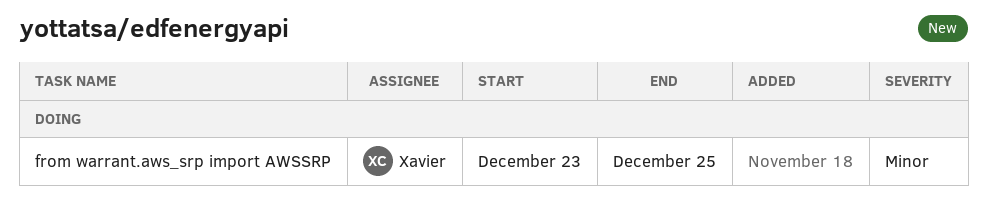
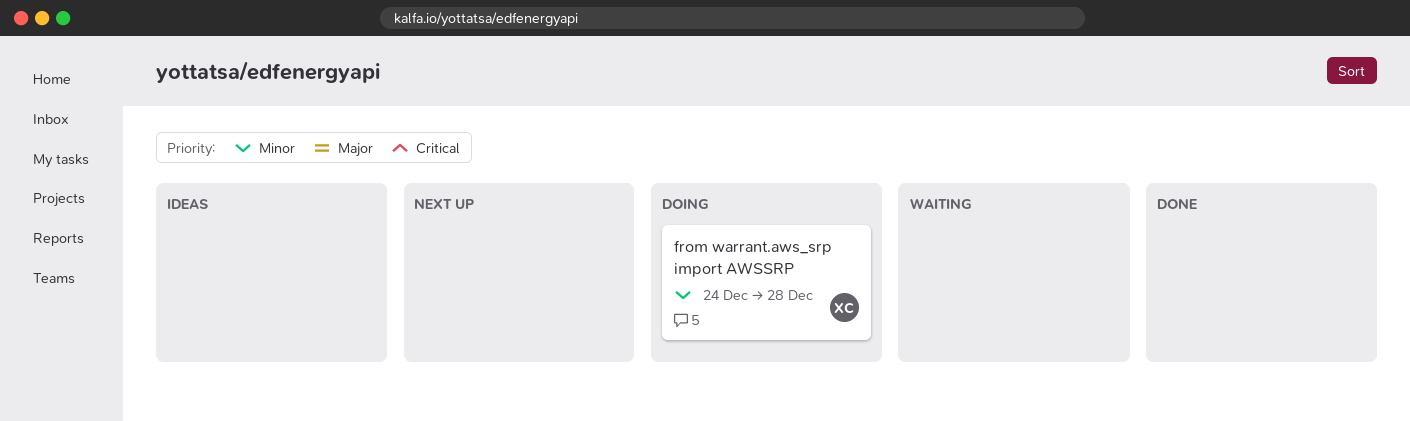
from warrant.aws_srp import AWSSRP, start: Dec 23 -> Dec 24
from warrant.aws_srp import AWSSRP, due: Dec 25 -> Dec 28

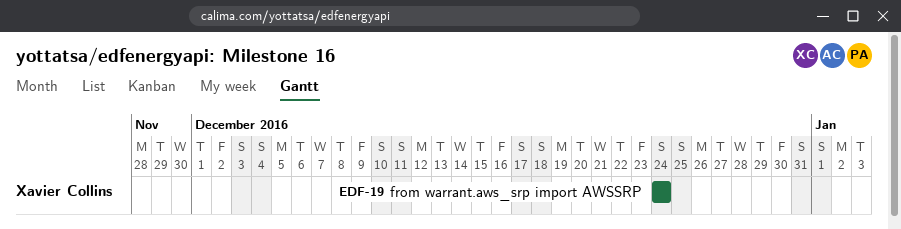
from warrant.aws_srp import AWSSRP, due: Dec 28 -> Dec 24

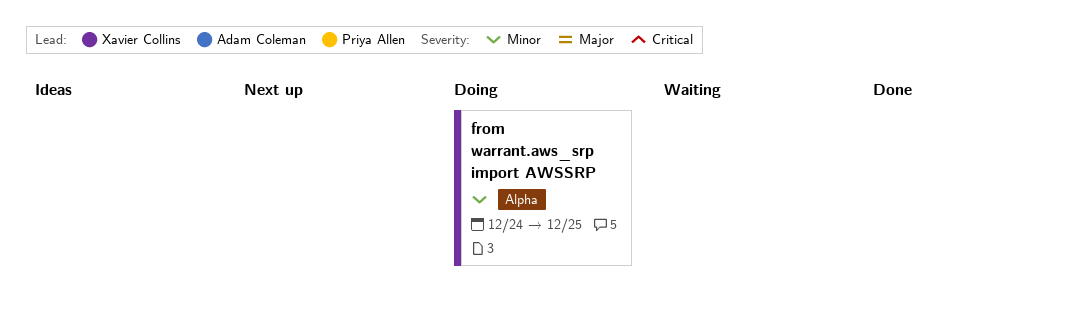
from warrant.aws_srp import AWSSRP, due: Dec 24 -> Dec 25

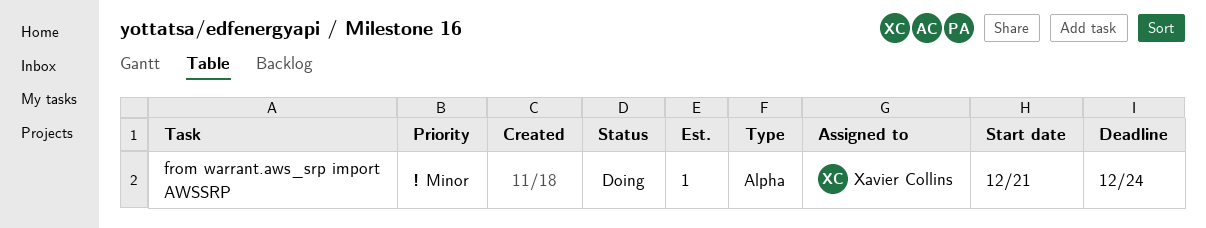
from warrant.aws_srp import AWSSRP, start: Dec 24 -> Dec 21
from warrant.aws_srp import AWSSRP, due: Dec 25 -> Dec 24

